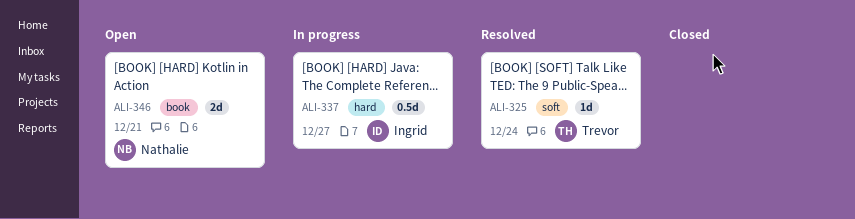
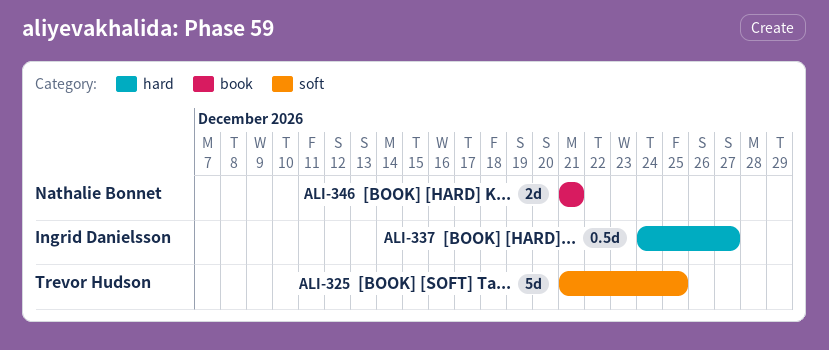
ALI-325, estimate: 1d -> 5d
ALI-325, due: Dec 24 -> Dec 25

